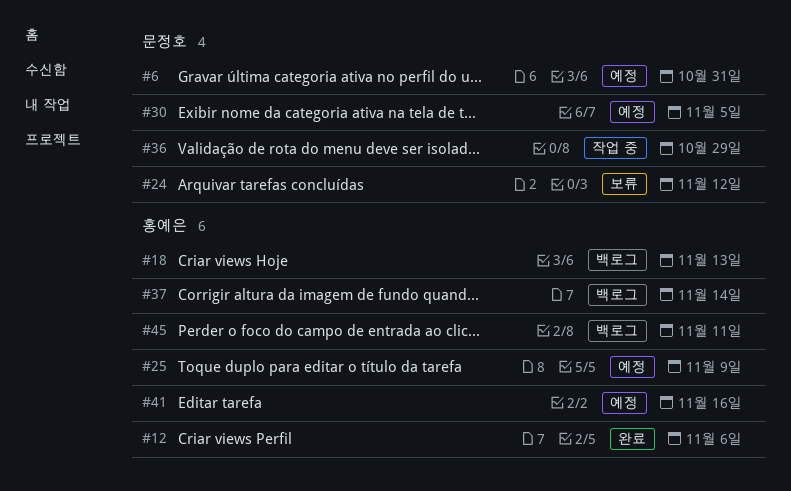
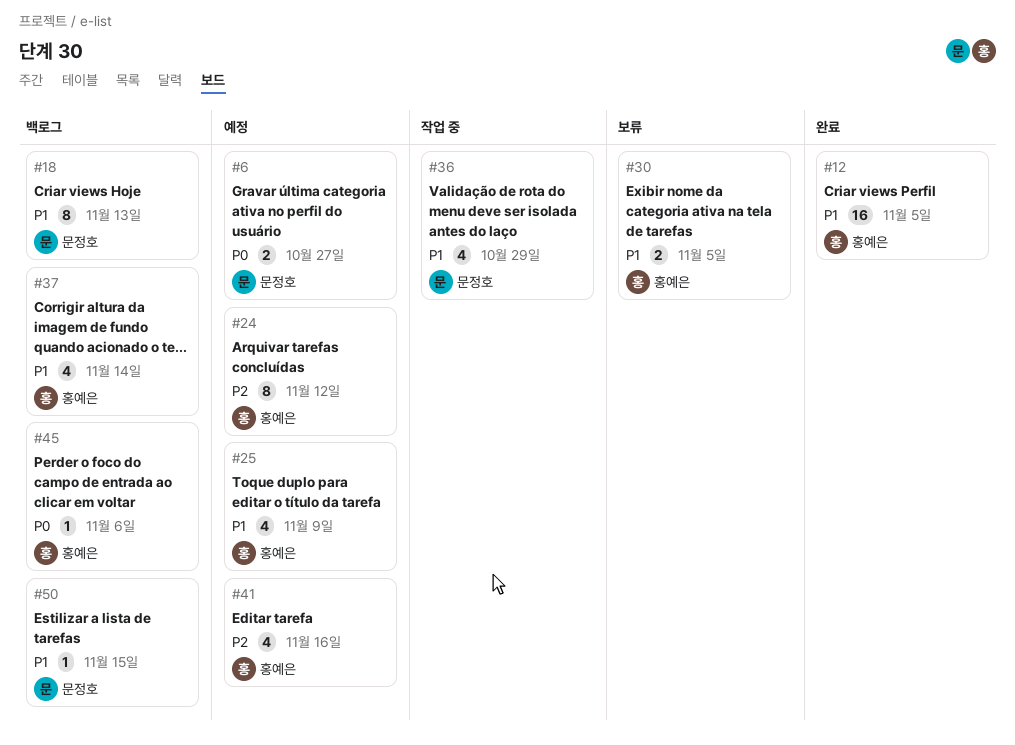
#6, due: Oct 31 -> Oct 27
#12, due: Nov 6 -> Nov 5
#18, owner: 홍예은 -> 문정호
#24, status: 보류 -> 예정
#24, owner: 문정호 -> 홍예은
#30, status: 예정 -> 보류
#30, owner: 문정호 -> 홍예은
#45, due: Nov 11 -> Nov 6
#50: none -> present

